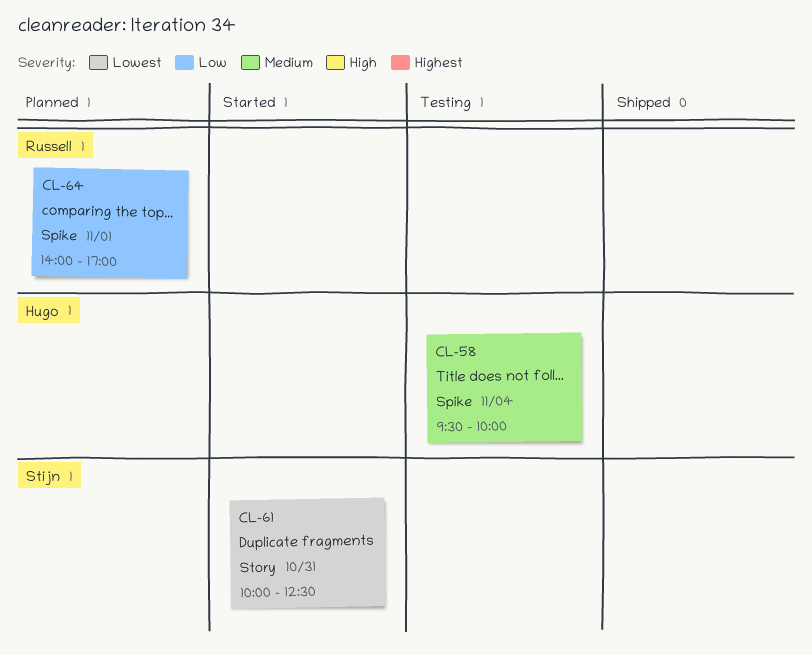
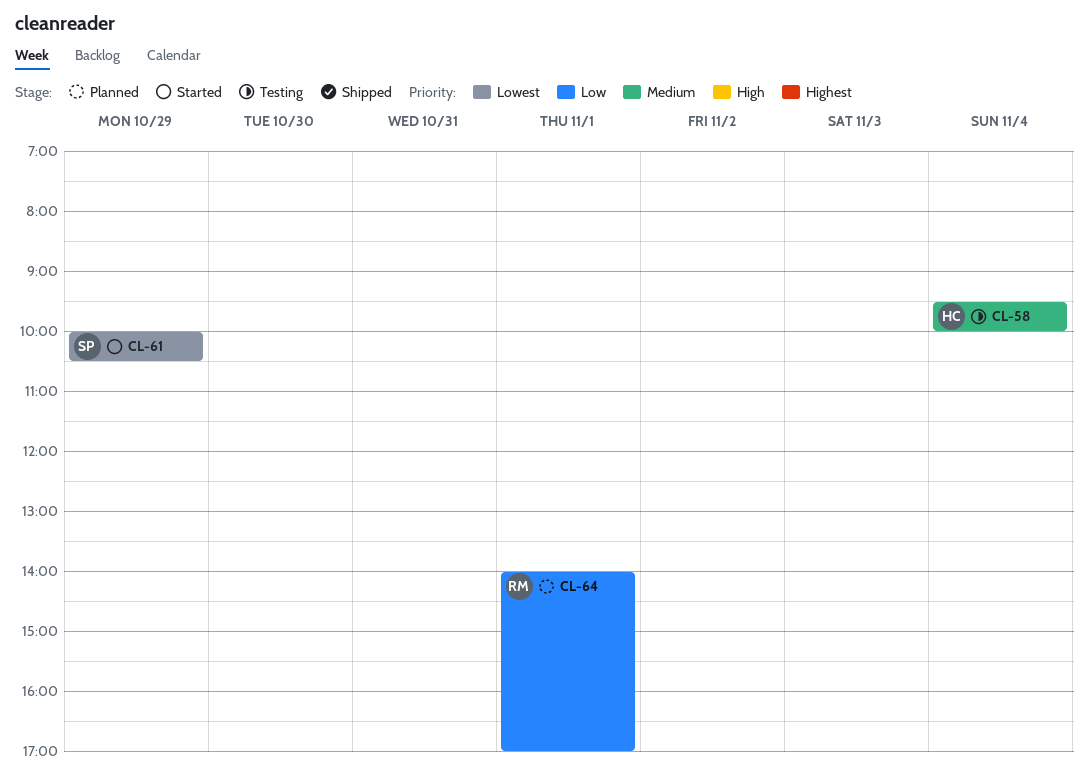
CL-61, day: Oct 31 -> Oct 29
CL-61, ends: 12:30 -> 10:30

